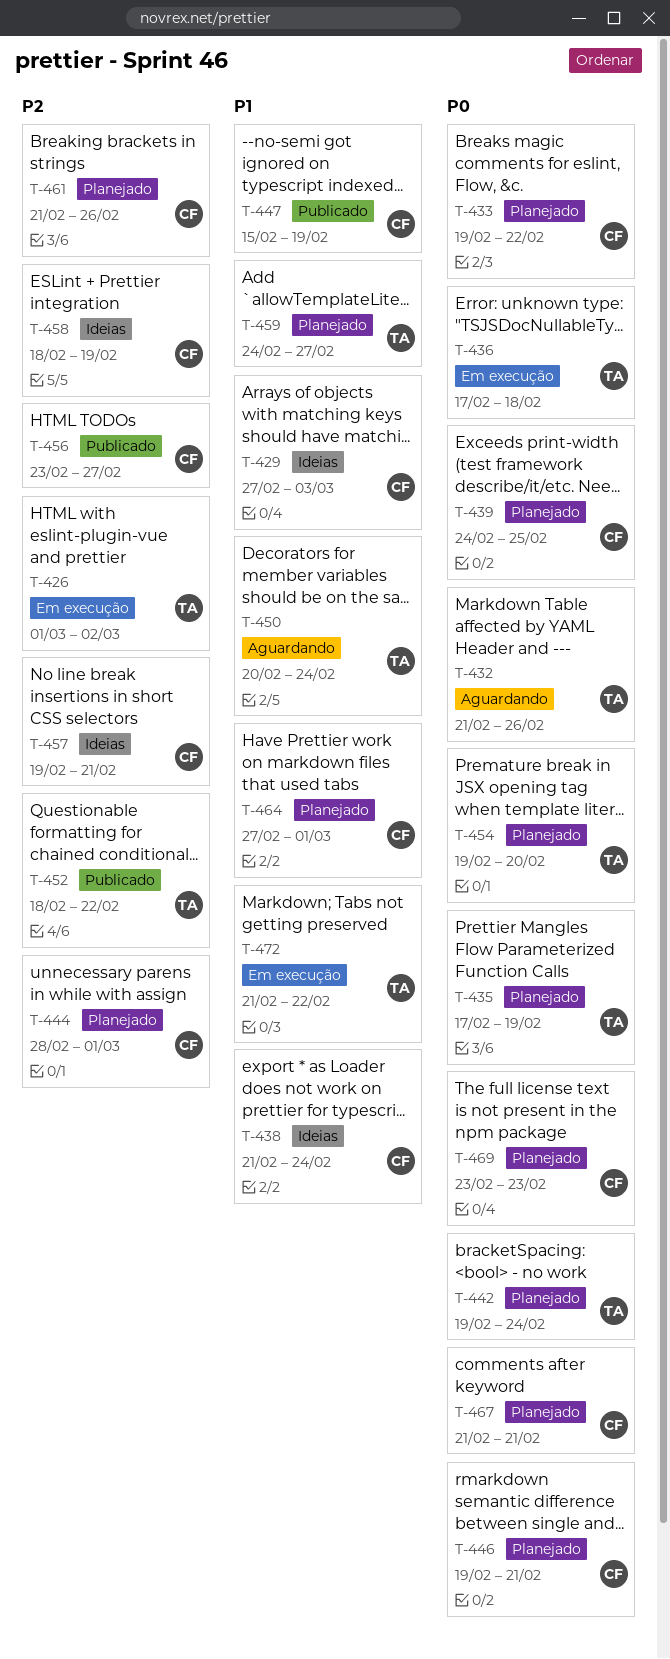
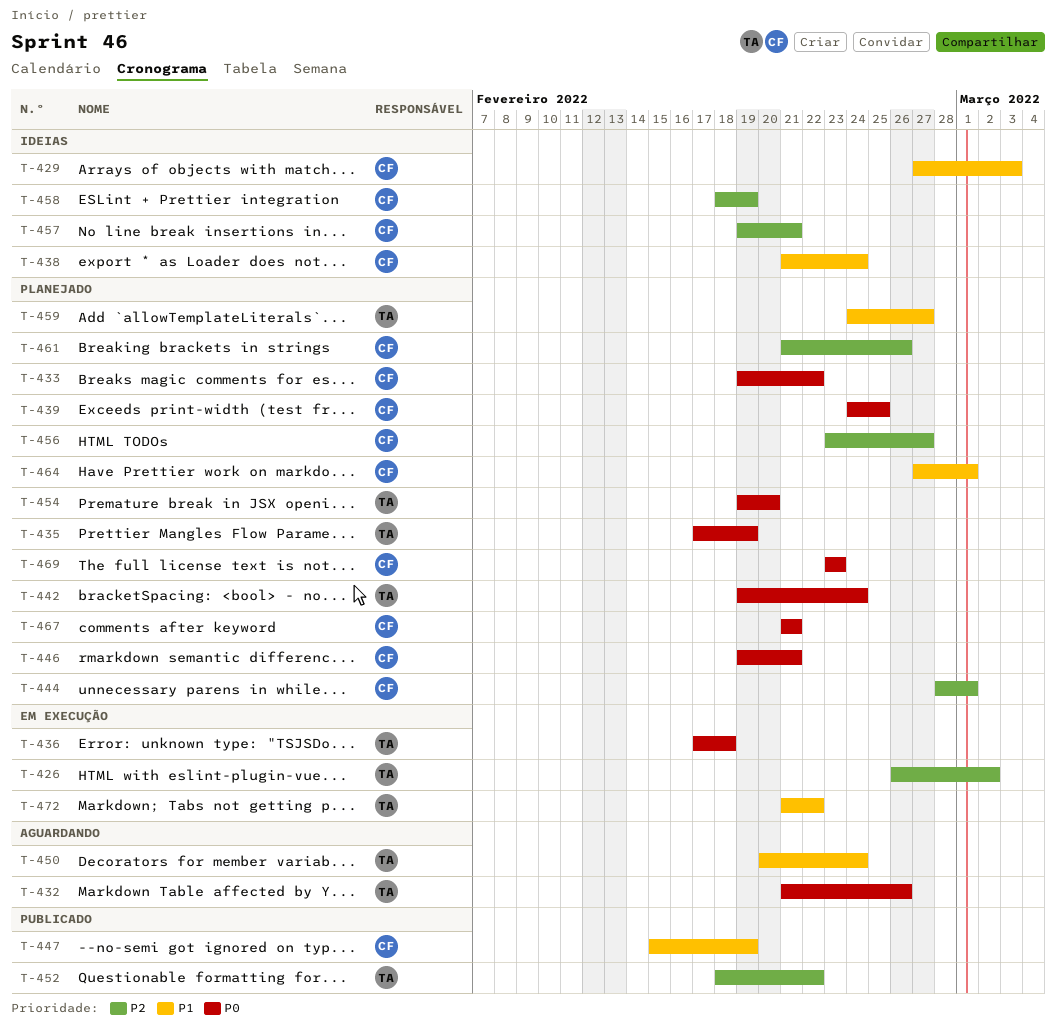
T-426, start: Mar 1 -> Feb 26
T-456, status: Publicado -> Planejado

